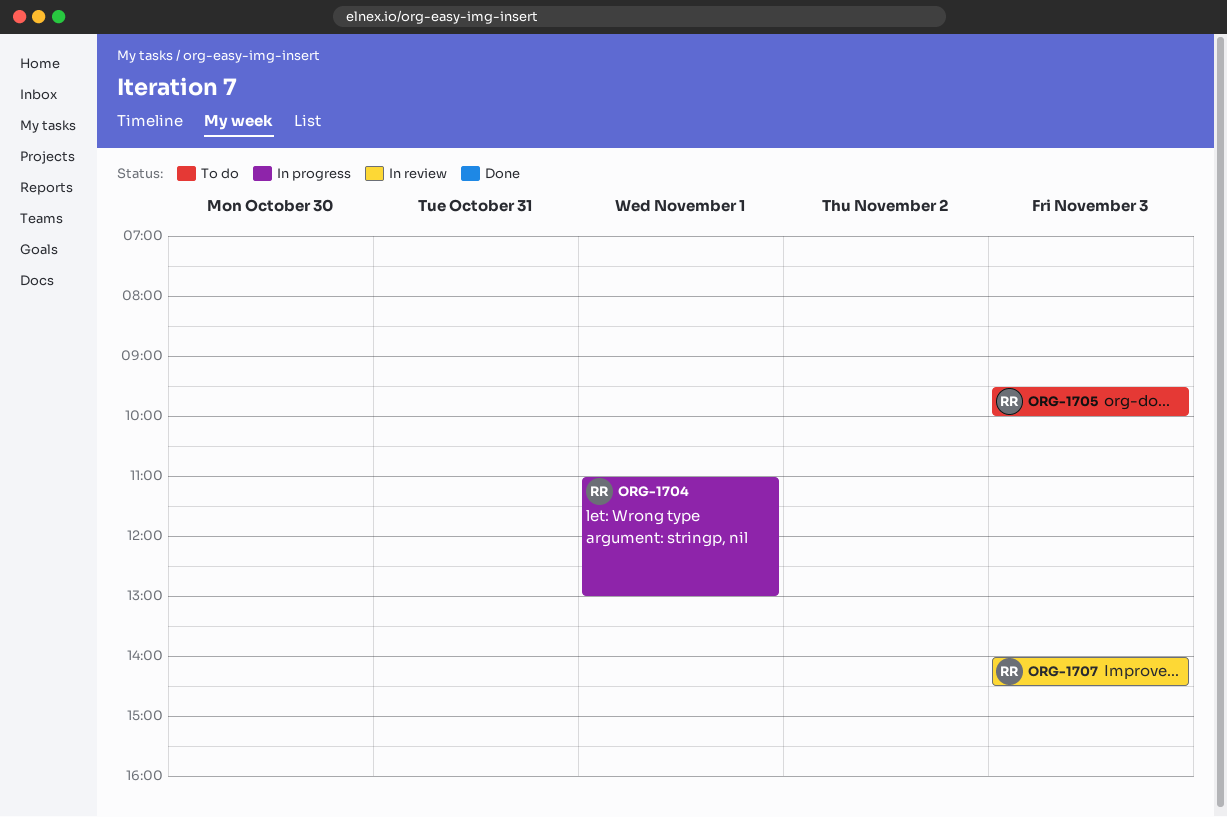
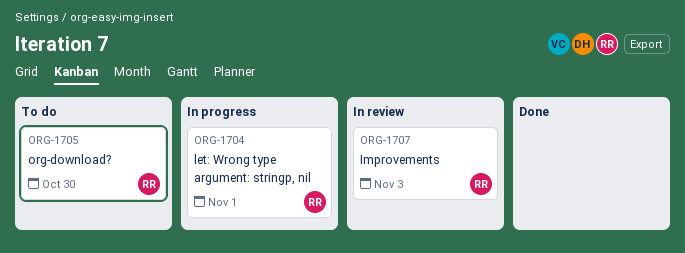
ORG-1705, day: Nov 3 -> Oct 30

